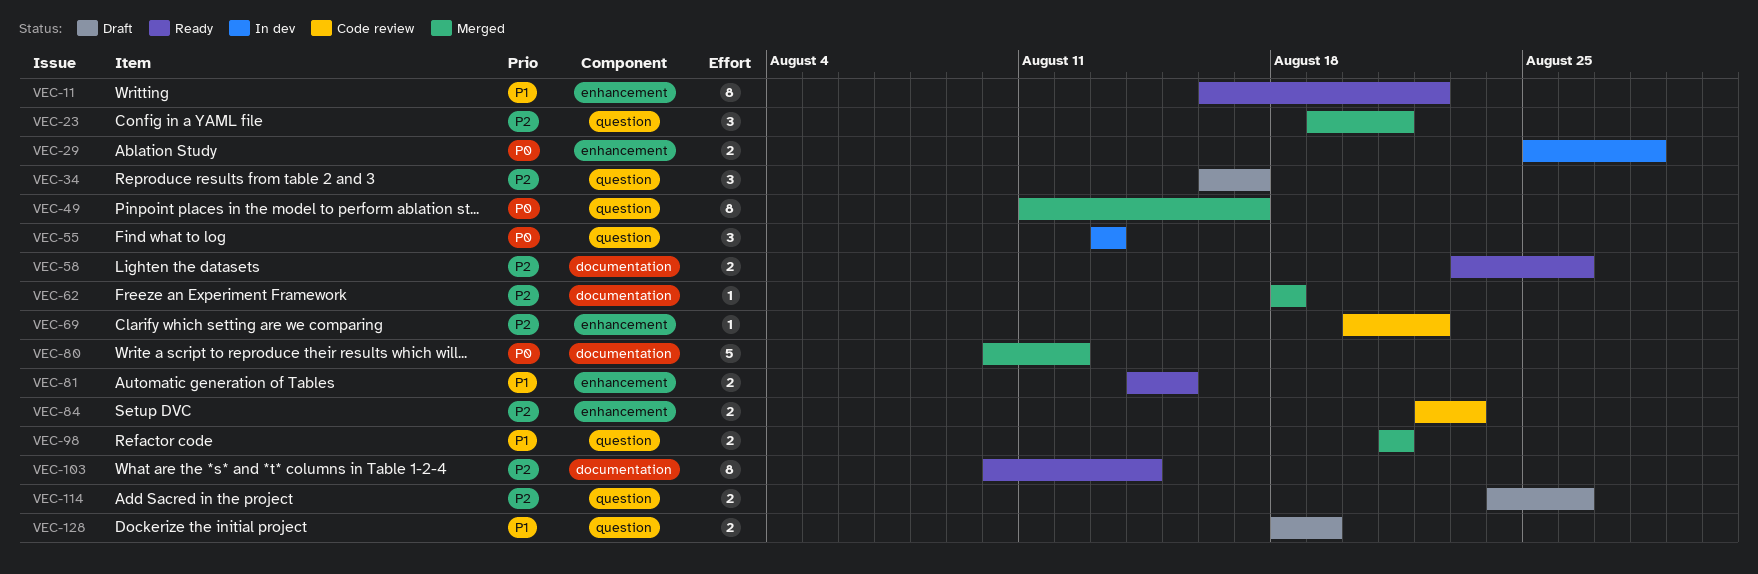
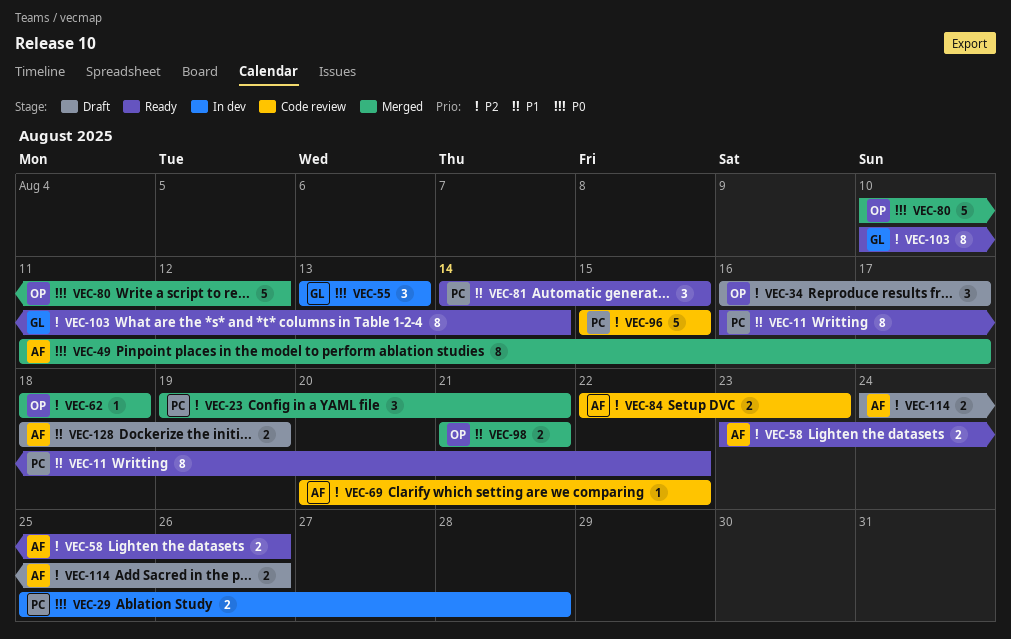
VEC-81, estimate: 2 -> 3
VEC-96: none -> present

